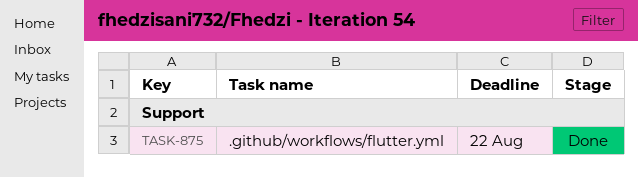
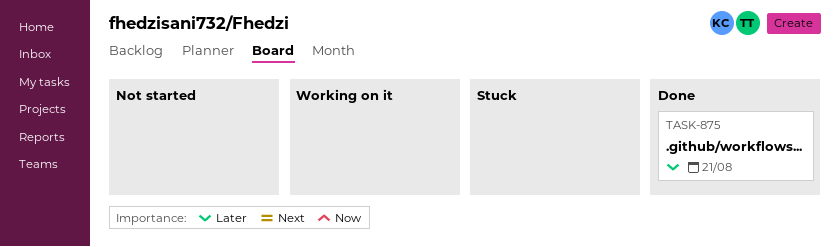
TASK-875, due: Aug 22 -> Aug 21

